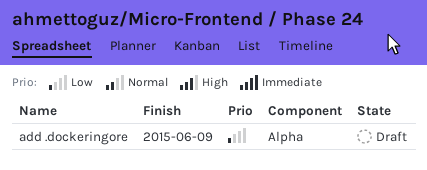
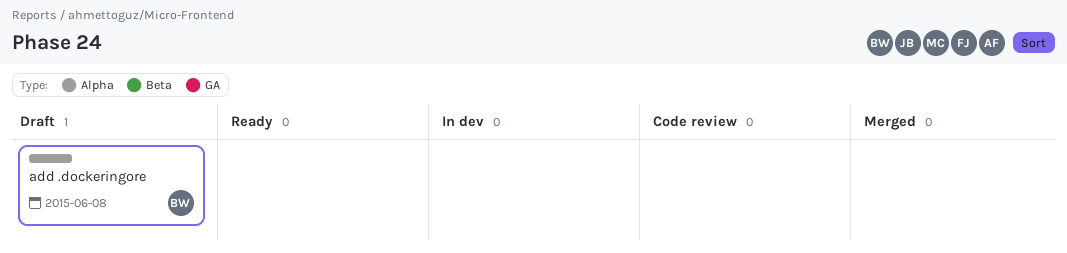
add .dockeringore, due: Jun 9 -> Jun 8

